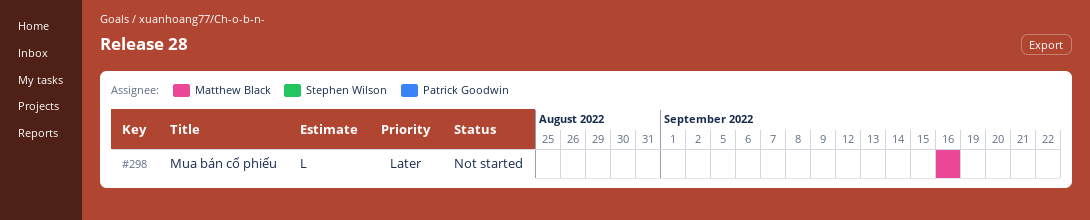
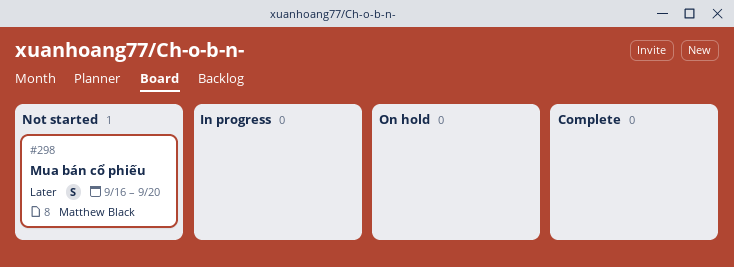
#298, estimate: L -> S
#298, due: Sep 16 -> Sep 20

